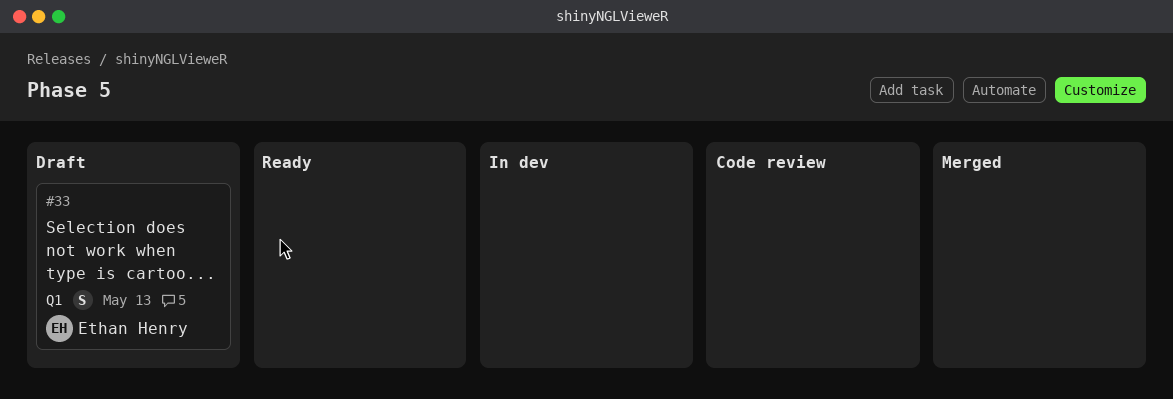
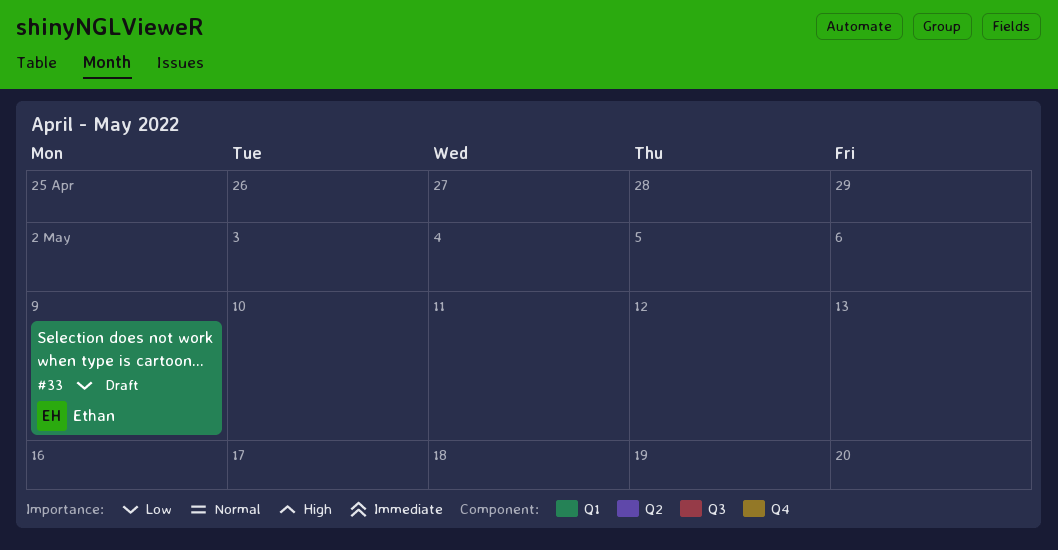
#33, due: May 13 -> May 9

